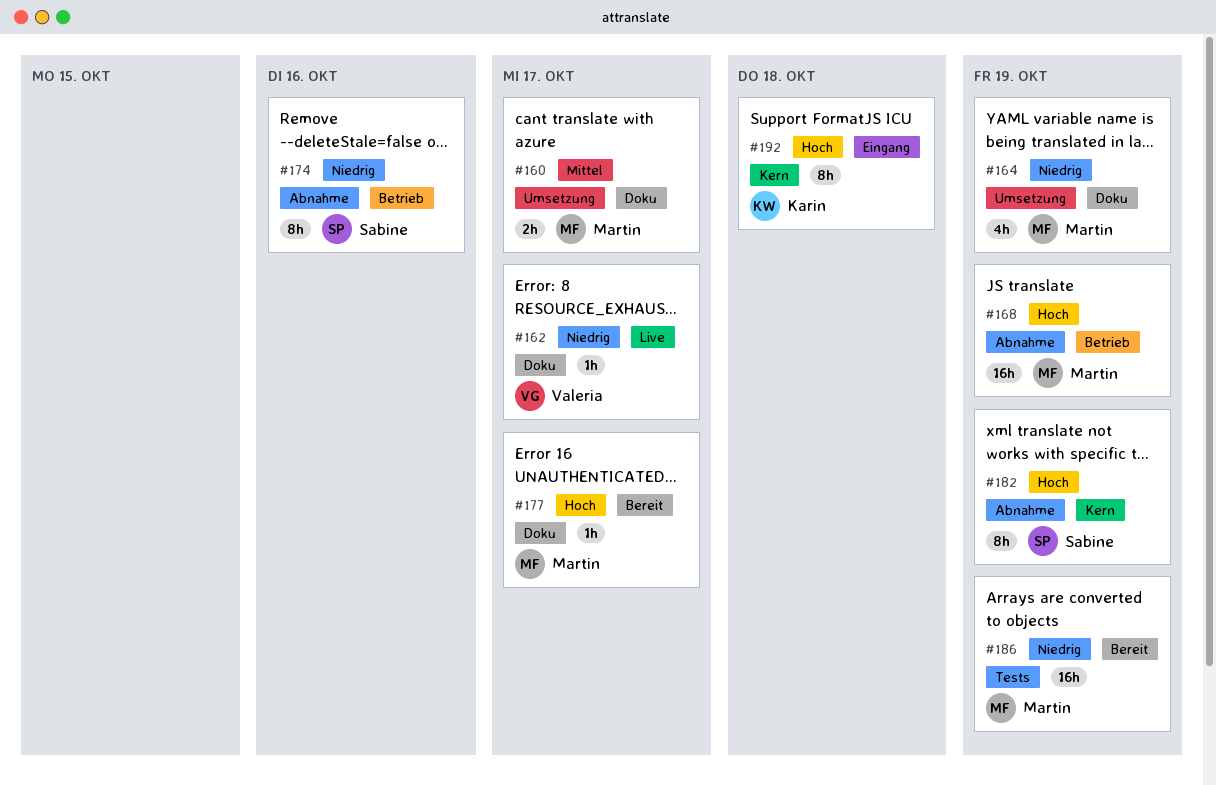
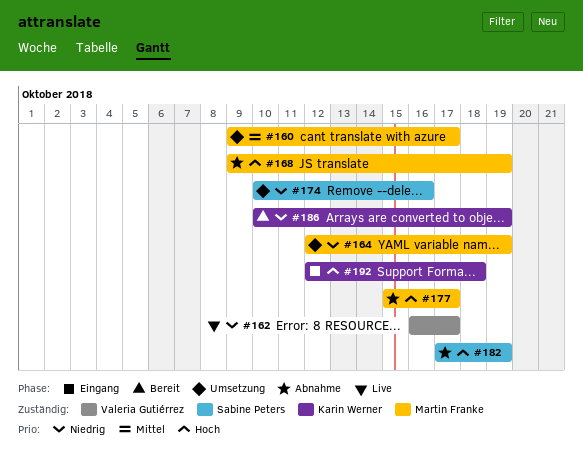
#174, status: Abnahme -> Umsetzung
#177, status: Bereit -> Abnahme
#186, owner: Martin Franke -> Karin Werner

